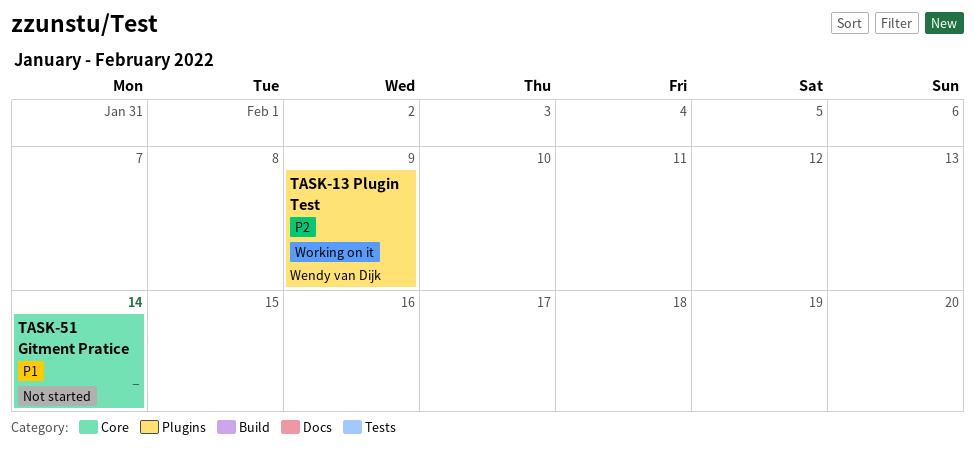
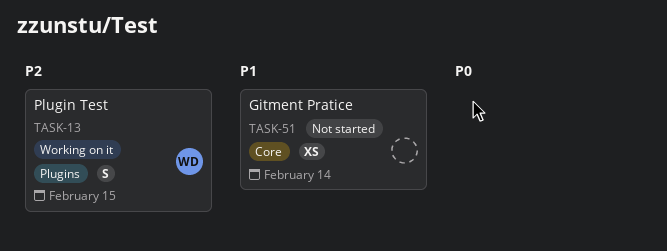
TASK-13, due: Feb 9 -> Feb 15

